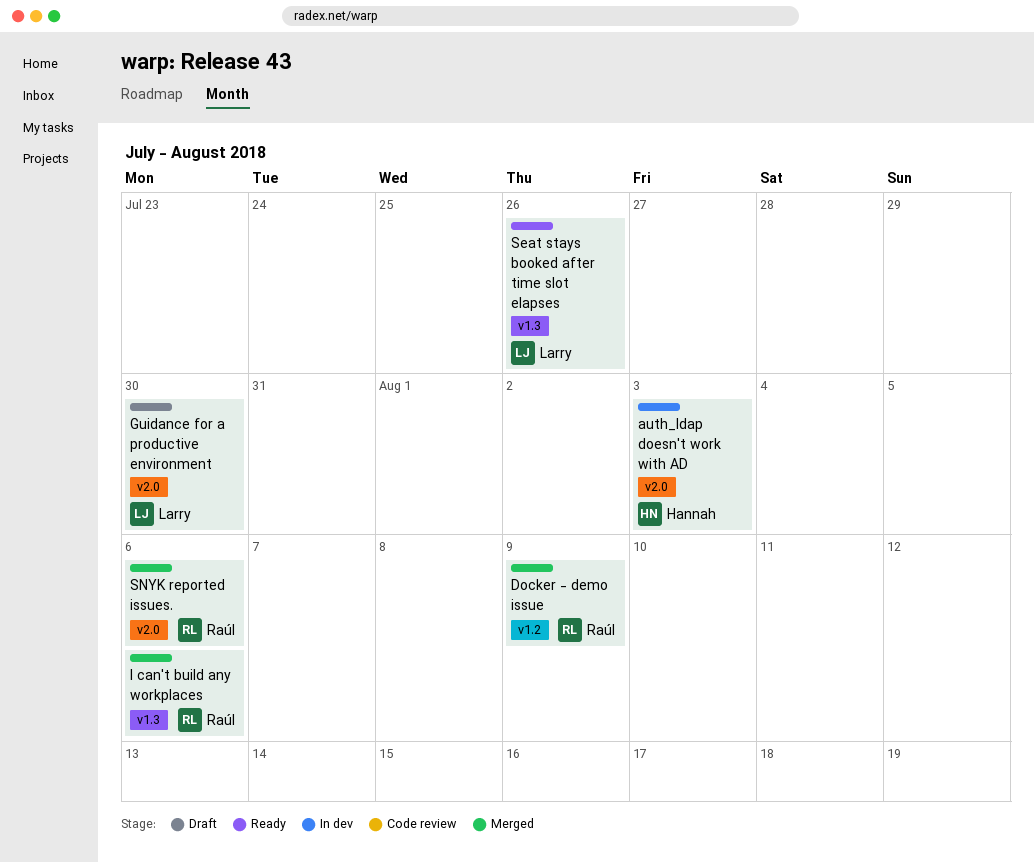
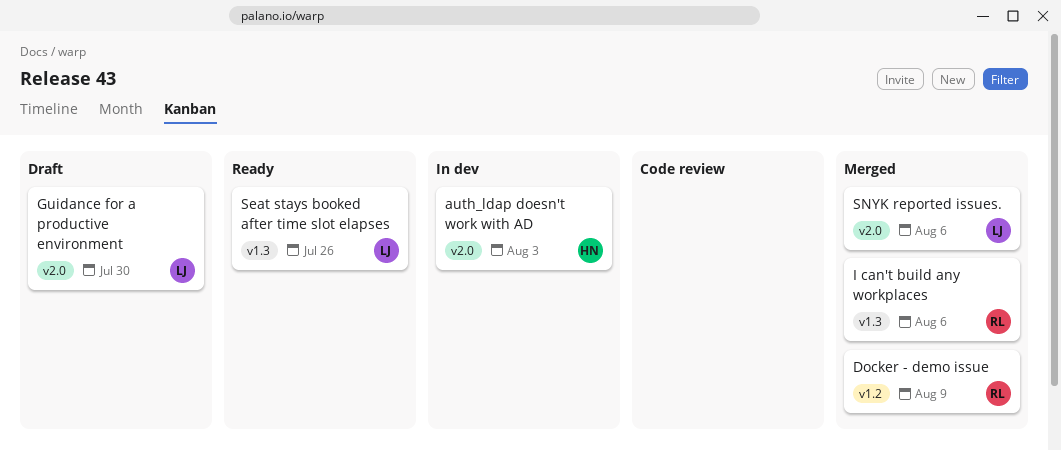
SNYK reported issues., owner: Raúl -> Larry

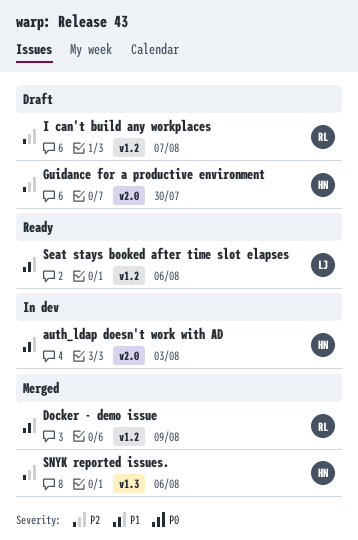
Guidance for a productive environment, owner: LJ -> HN
I can't build any workplaces, status: Merged -> Draft
I can't build any workplaces, label: v1.3 -> v1.2
I can't build any workplaces, due: Aug 6 -> Aug 7
Seat stays booked after time slot elapses, label: v1.3 -> v1.2
Seat stays booked after time slot elapses, due: Jul 26 -> Aug 6
SNYK reported issues., owner: LJ -> HN
SNYK reported issues., label: v2.0 -> v1.3

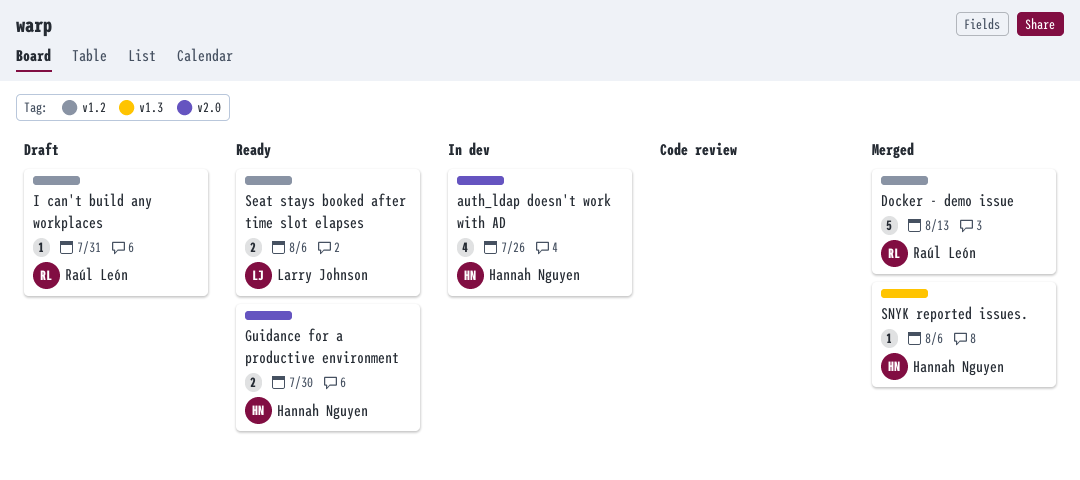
auth_ldap doesn't work with AD, due: Aug 3 -> Jul 26
Docker - demo issue, due: Aug 9 -> Aug 13
Guidance for a productive environment, status: Draft -> Ready
I can't build any workplaces, due: Aug 7 -> Jul 31

